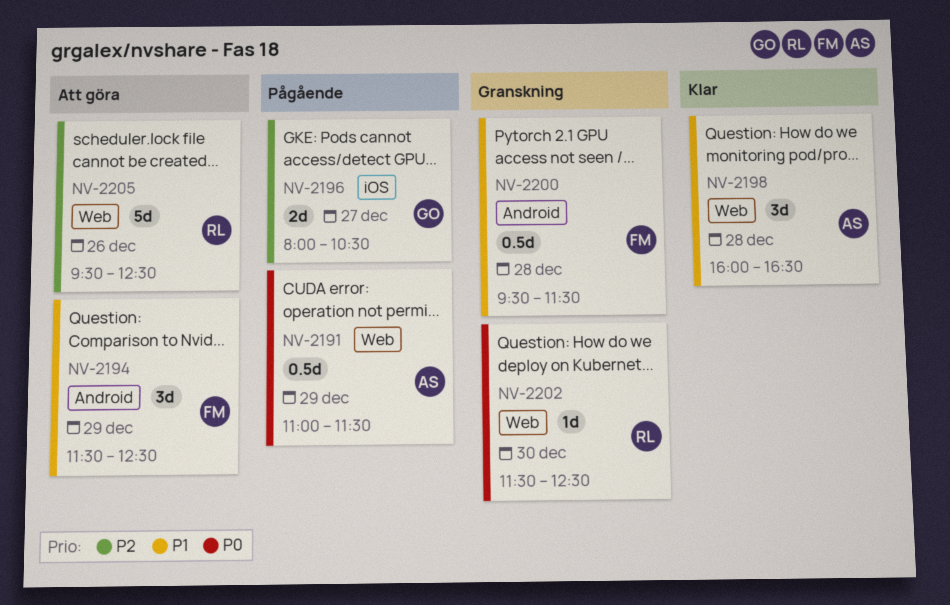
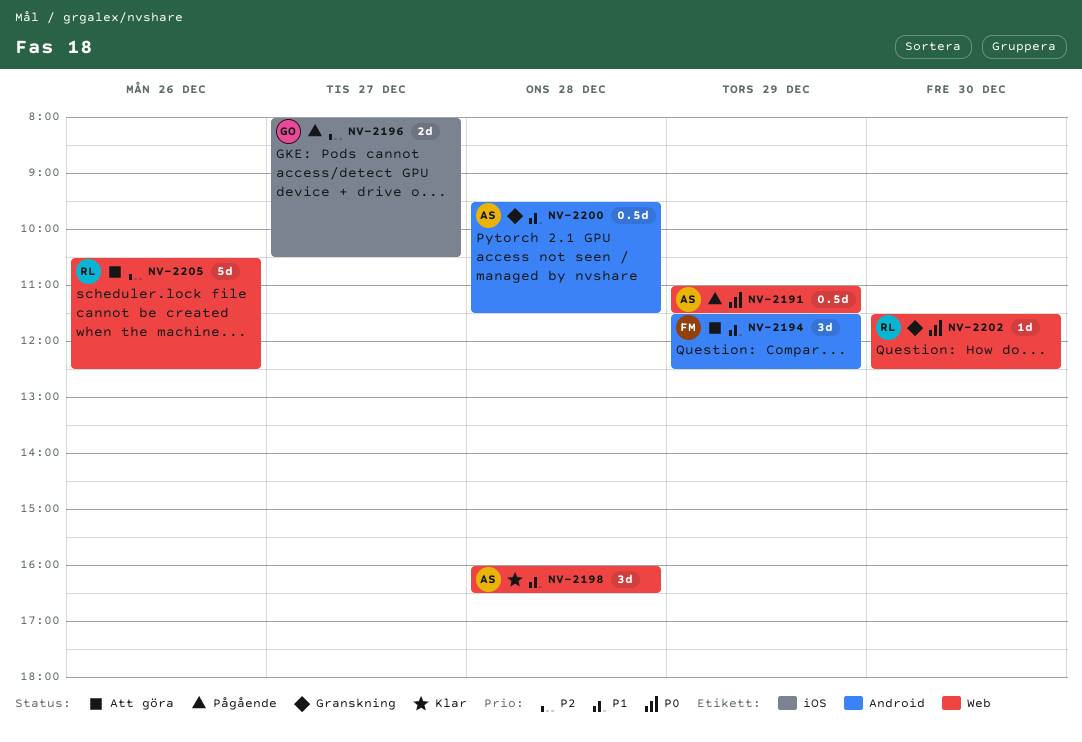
NV-2200, owner: FM -> AS
NV-2205, begins: 09:30 -> 10:30

